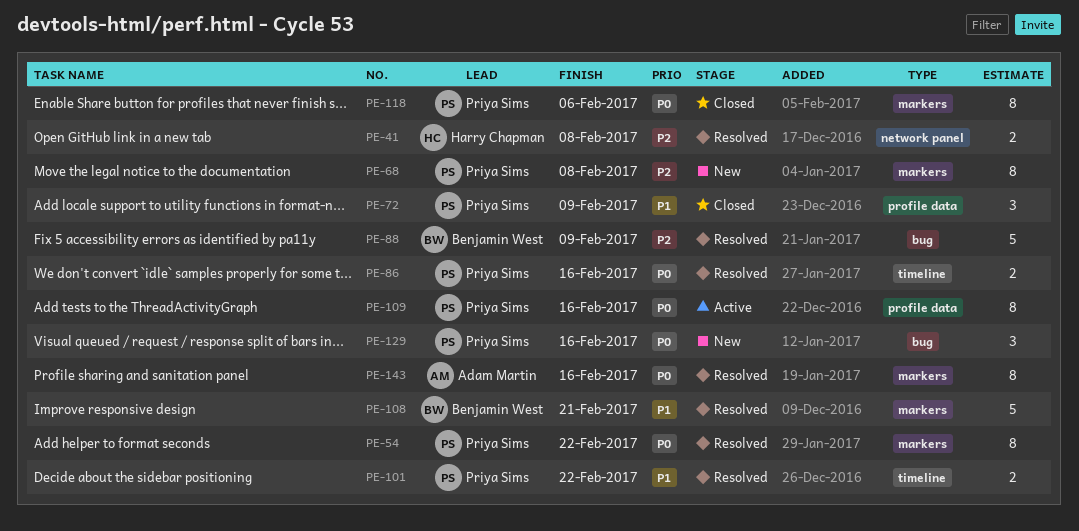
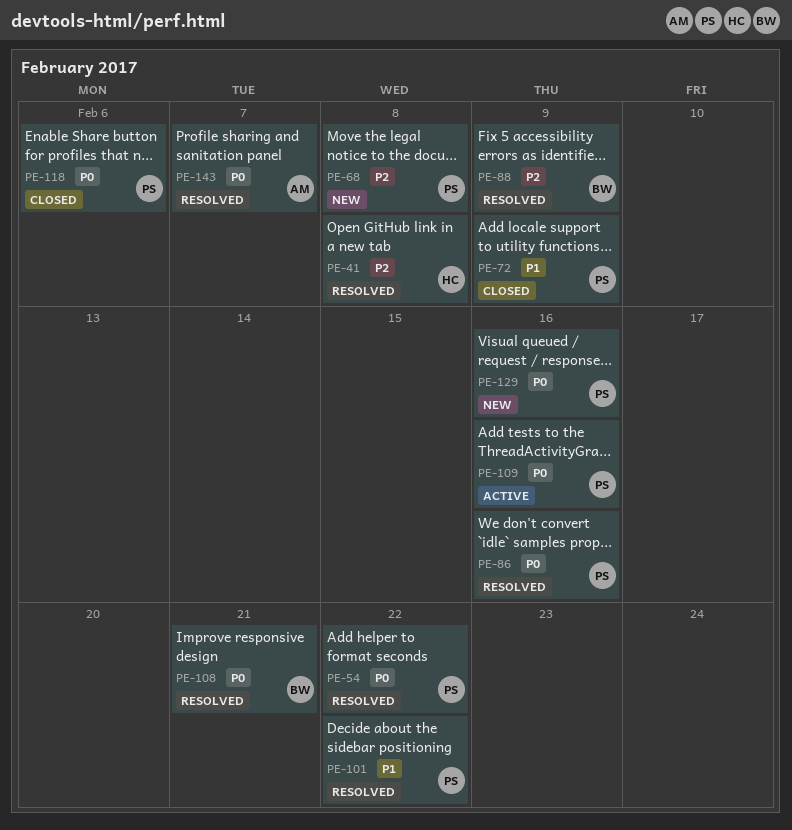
PE-108, priority: P1 -> P0
PE-143, due: Feb 16 -> Feb 7

